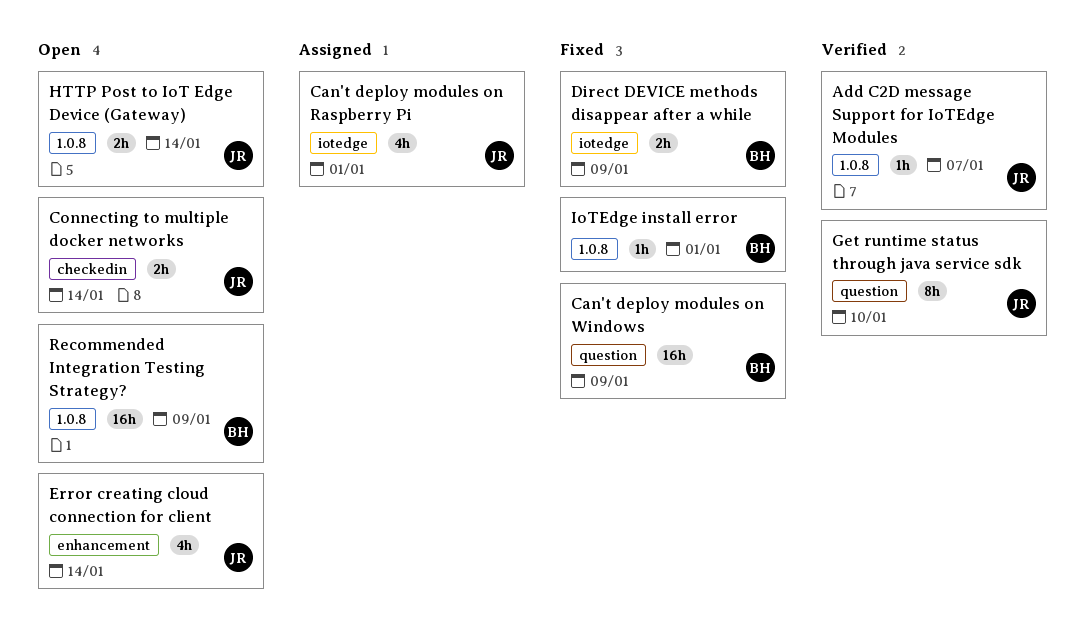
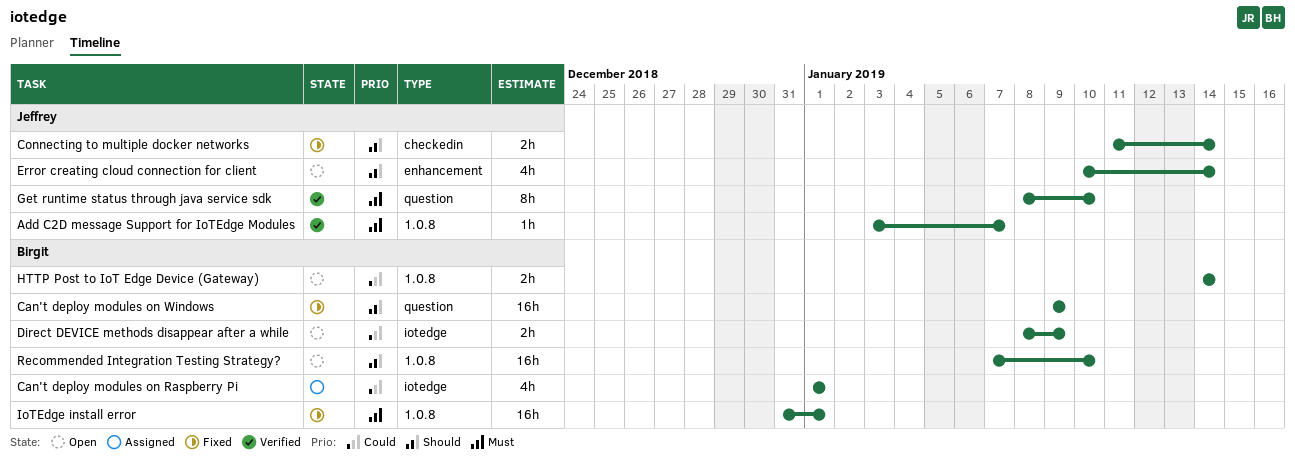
Can't deploy modules on Raspberry Pi, owner: Jeffrey -> Birgit
Connecting to multiple docker networks, status: Open -> Fixed
Direct DEVICE methods disappear after a while, status: Fixed -> Open
HTTP Post to IoT Edge Device (Gateway), owner: Jeffrey -> Birgit
IoTEdge install error, estimate: 1h -> 16h
Recommended Integration Testing Strategy?, due: Jan 9 -> Jan 10

